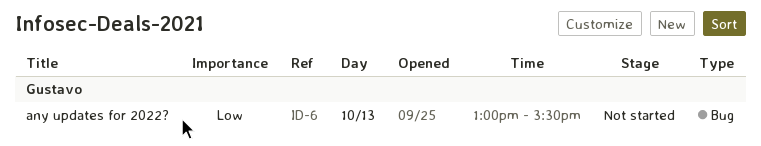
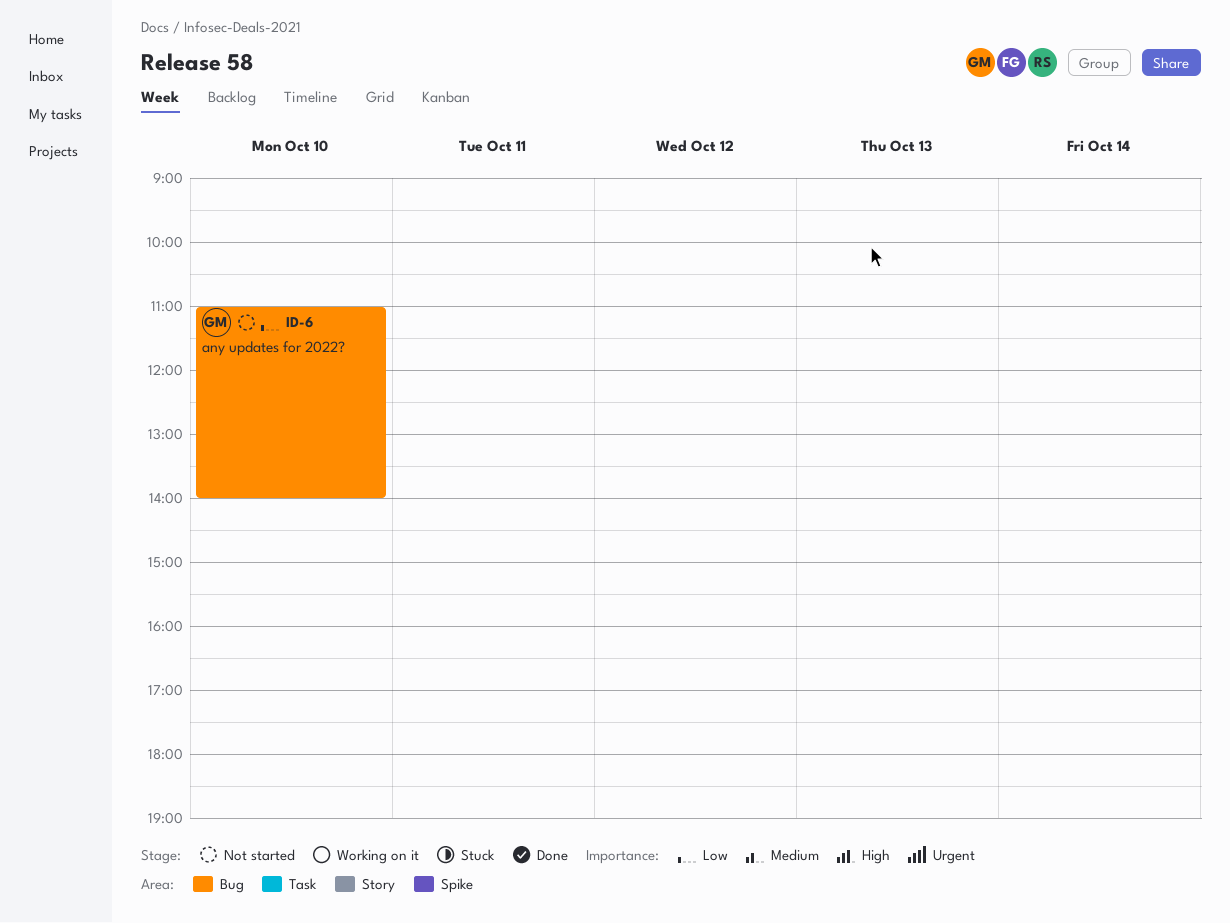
ID-6, day: Oct 13 -> Oct 10
ID-6, begins: 13:00 -> 11:00
ID-6, ends: 15:30 -> 14:00

